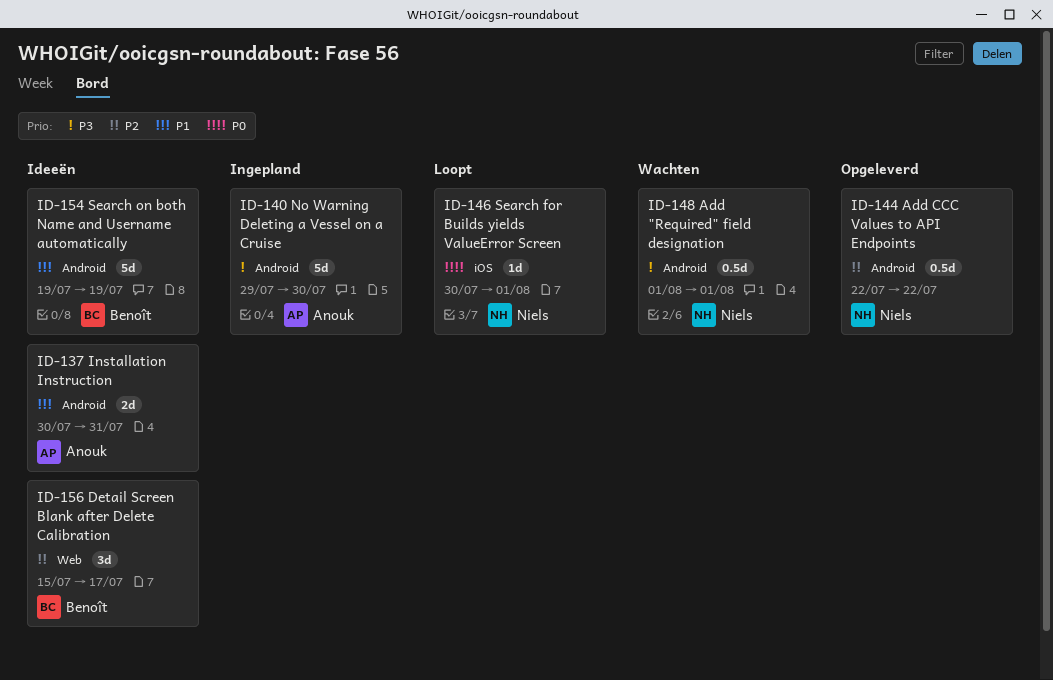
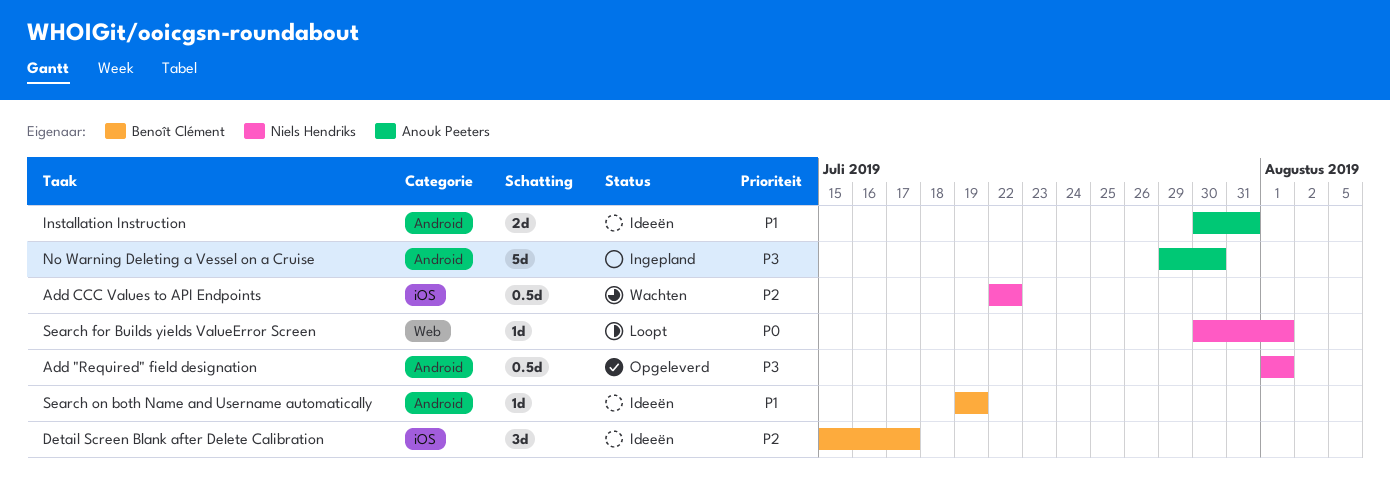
Add "Required" field designation, status: Wachten -> Opgeleverd
Add CCC Values to API Endpoints, status: Opgeleverd -> Wachten
Add CCC Values to API Endpoints, label: Android -> iOS
Detail Screen Blank after Delete Calibration, label: Web -> iOS
Search for Builds yields ValueError Screen, label: iOS -> Web
Search on both Name and Username automatically, estimate: 5d -> 1d

